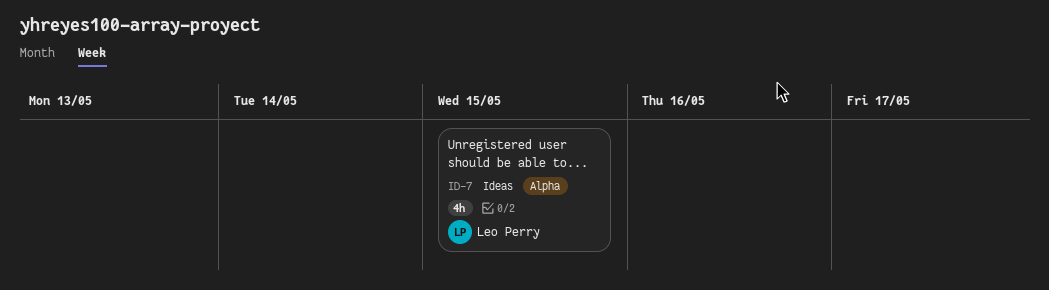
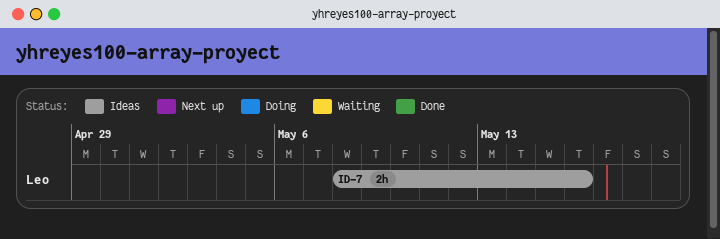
ID-7, estimate: 4h -> 2h
ID-7, due: May 15 -> May 16

